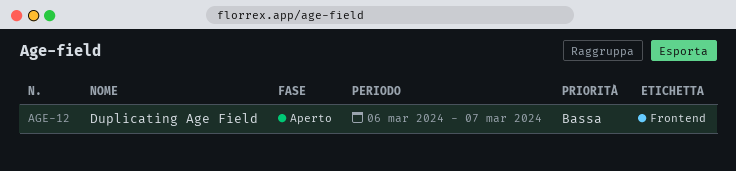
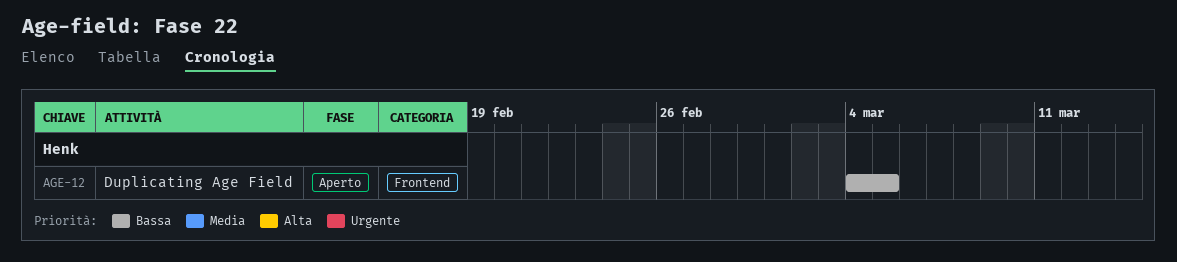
AGE-12, start: Mar 6 -> Mar 4
AGE-12, due: Mar 7 -> Mar 5

